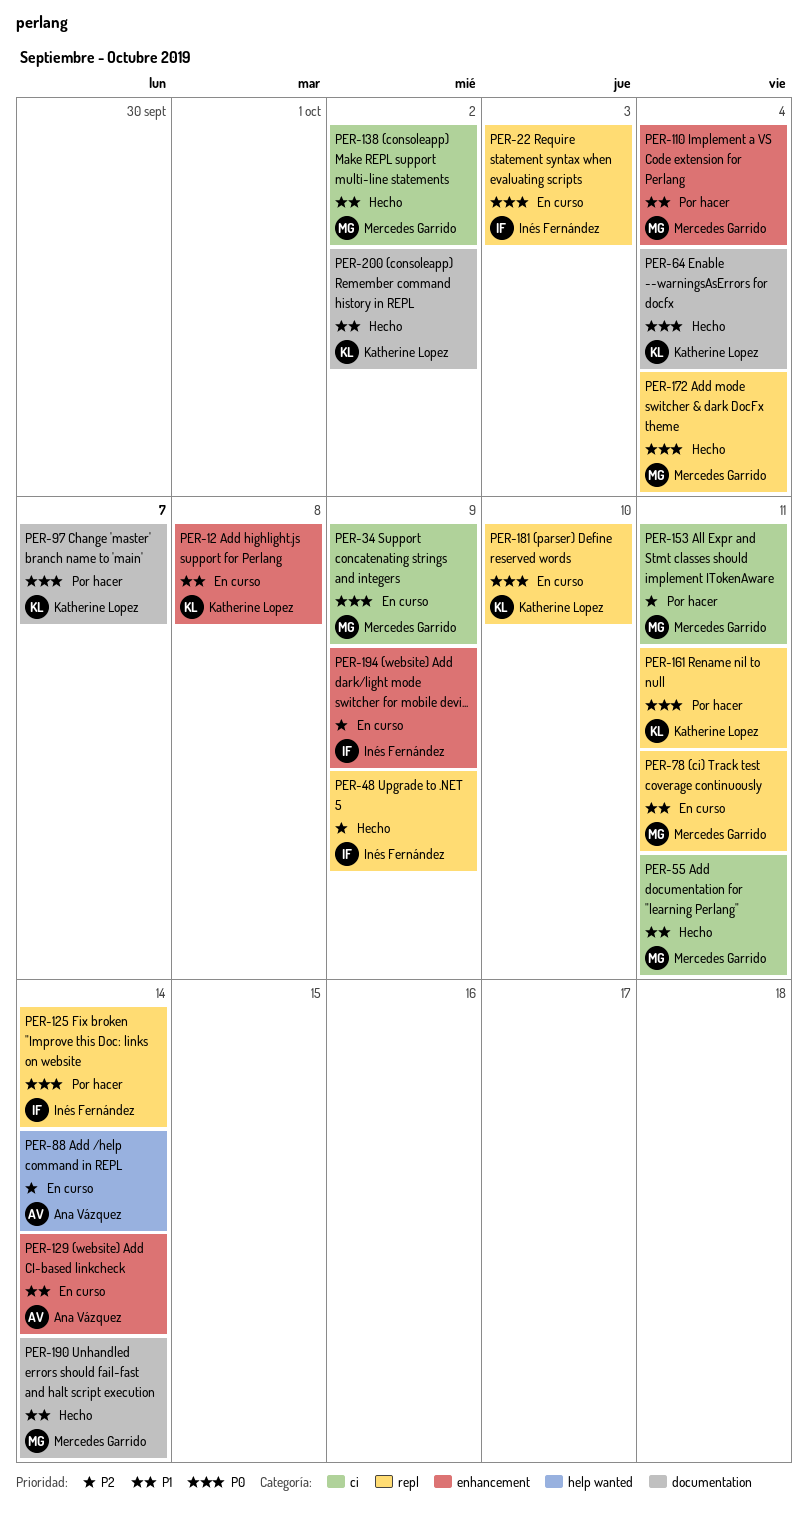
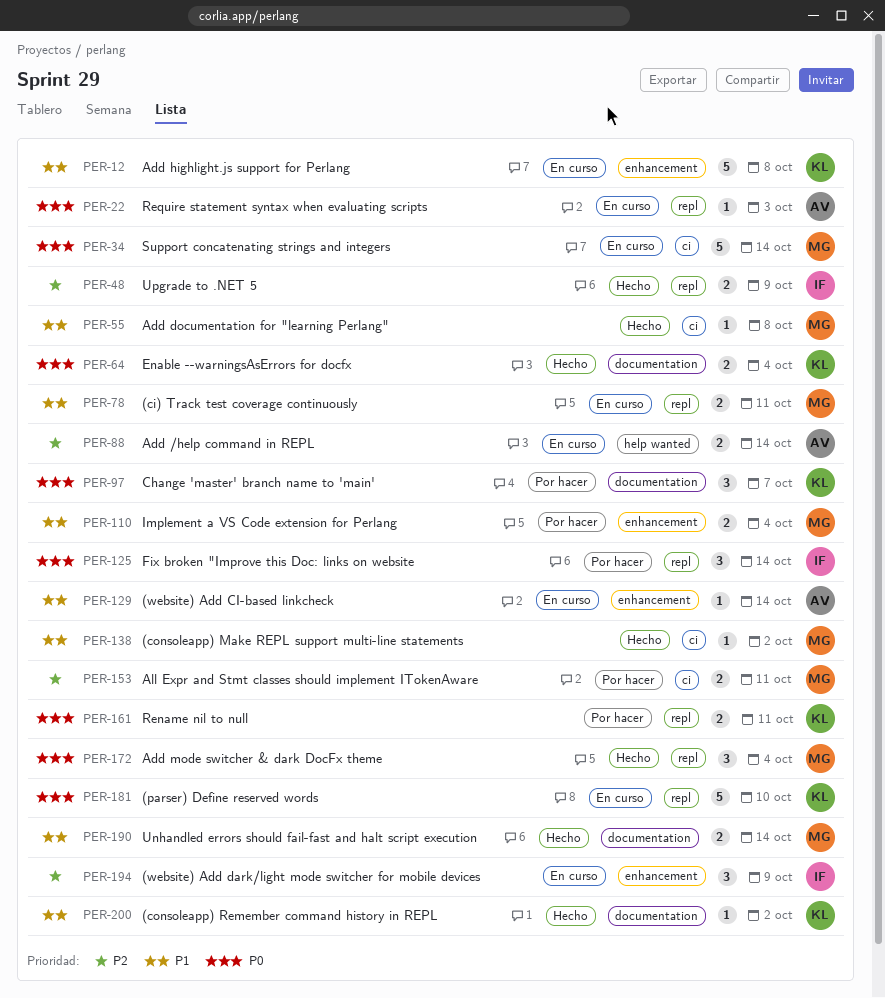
PER-22, owner: Inés Fernández -> Ana Vázquez
PER-34, due: Oct 9 -> Oct 14
PER-55, due: Oct 11 -> Oct 8

